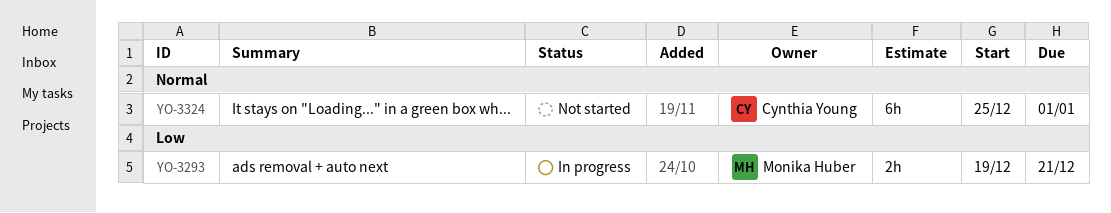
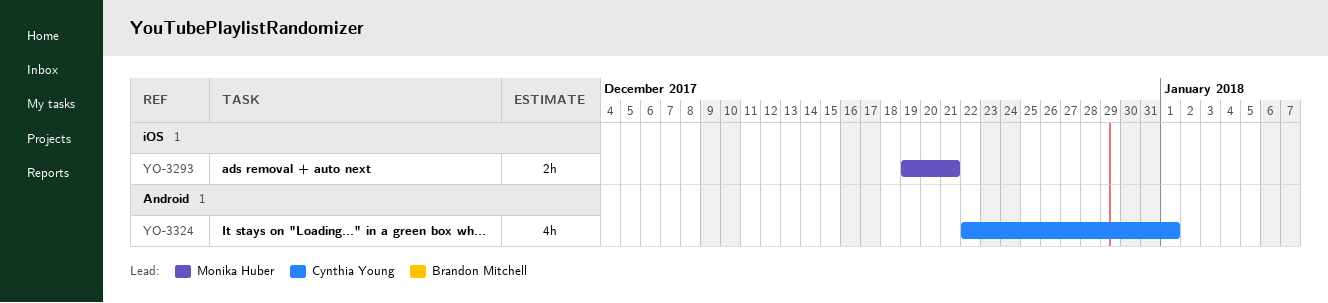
YO-3324, estimate: 6h -> 4h
YO-3324, start: Dec 25 -> Dec 22

